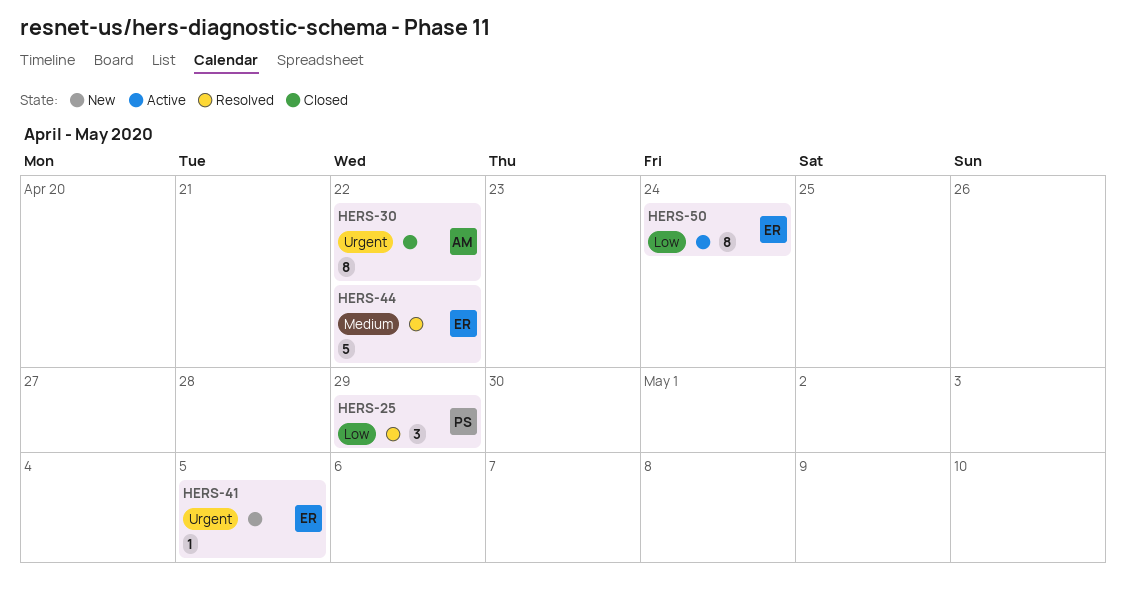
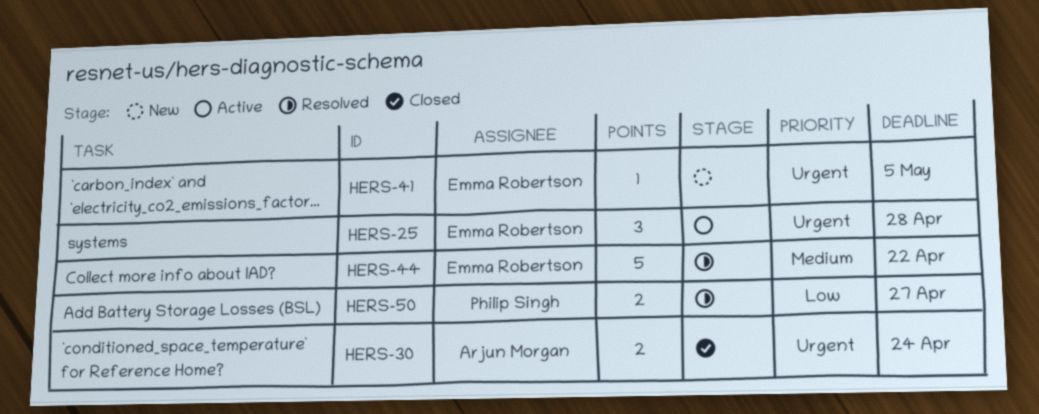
HERS-25, status: Resolved -> Active
HERS-25, owner: Philip Singh -> Emma Robertson
HERS-25, priority: Low -> Urgent
HERS-25, due: Apr 29 -> Apr 28
HERS-30, estimate: 8 -> 2
HERS-30, due: Apr 22 -> Apr 24
HERS-50, status: Active -> Resolved
HERS-50, owner: Emma Robertson -> Philip Singh
HERS-50, estimate: 8 -> 2
HERS-50, due: Apr 24 -> Apr 27

